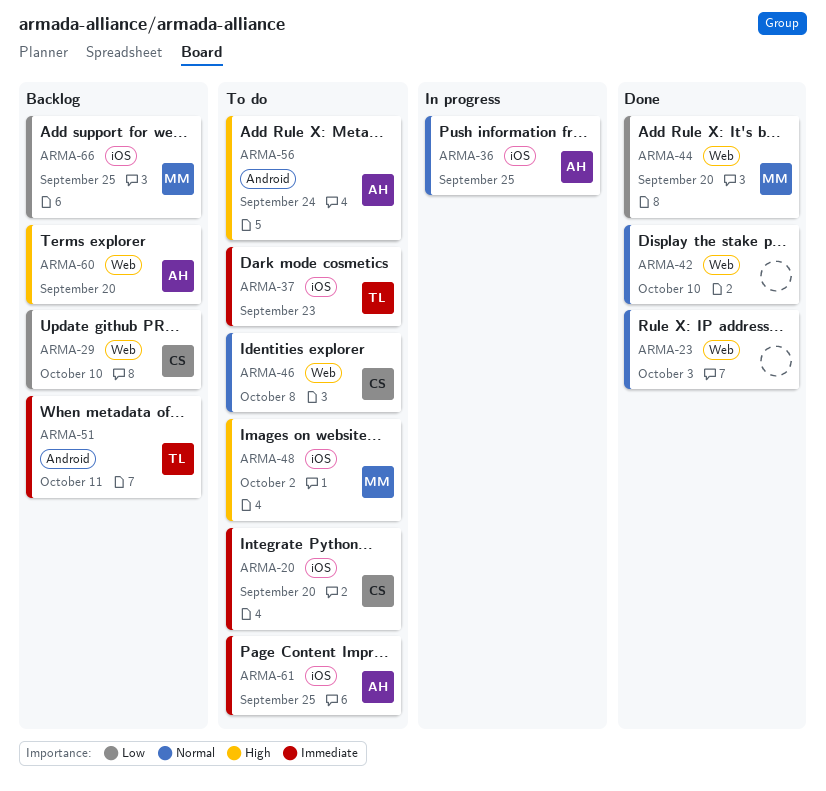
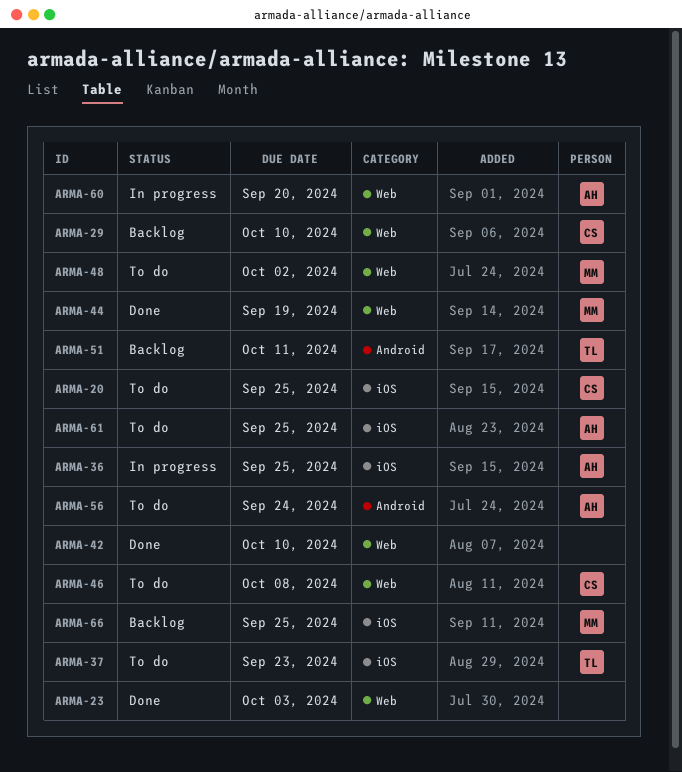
ARMA-20, due: Sep 20 -> Sep 25
ARMA-44, due: Sep 20 -> Sep 19
ARMA-48, label: iOS -> Web
ARMA-60, status: Backlog -> In progress

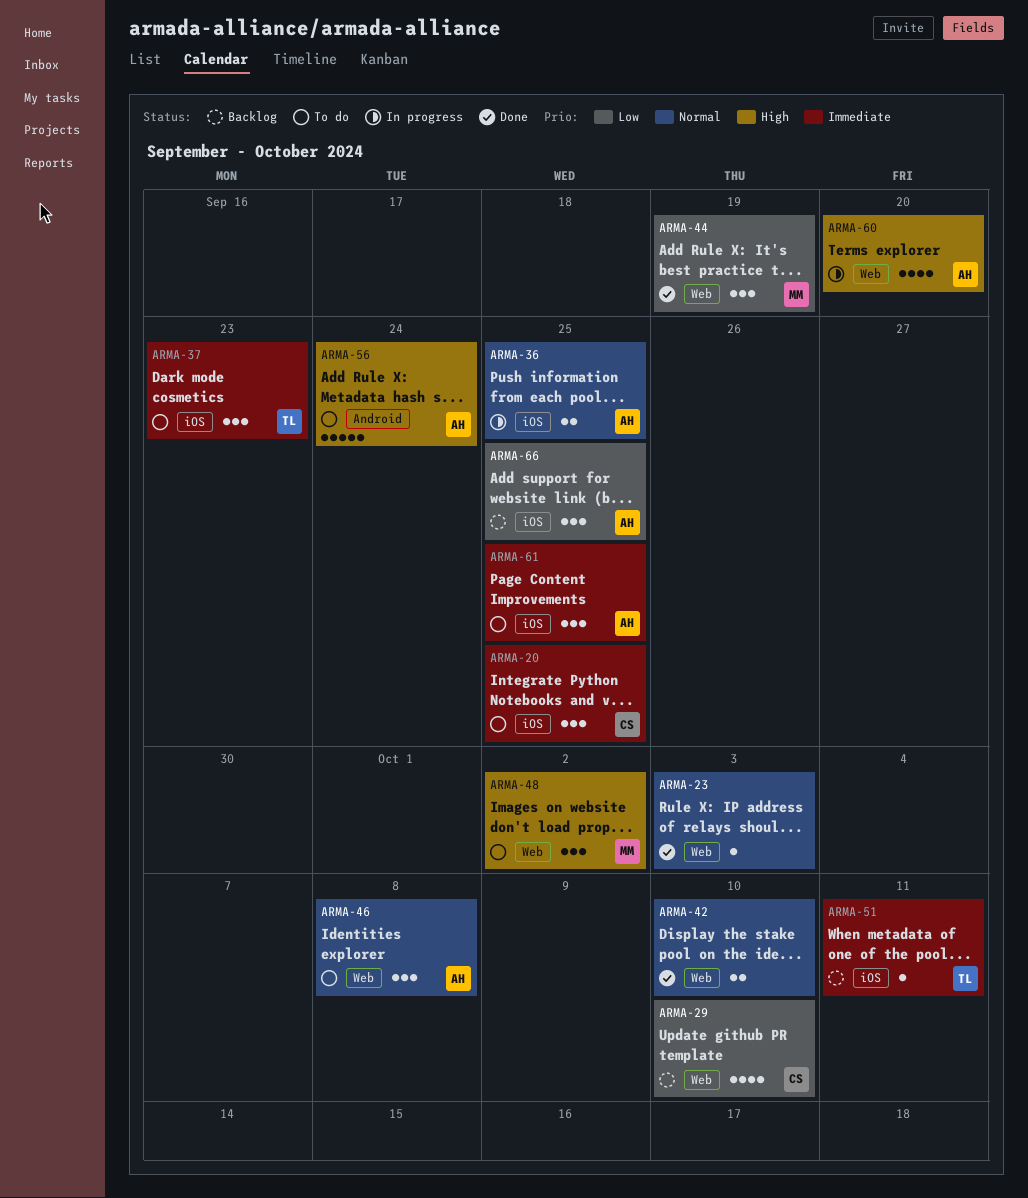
ARMA-46, owner: CS -> AH
ARMA-51, label: Android -> iOS
ARMA-66, owner: MM -> AH

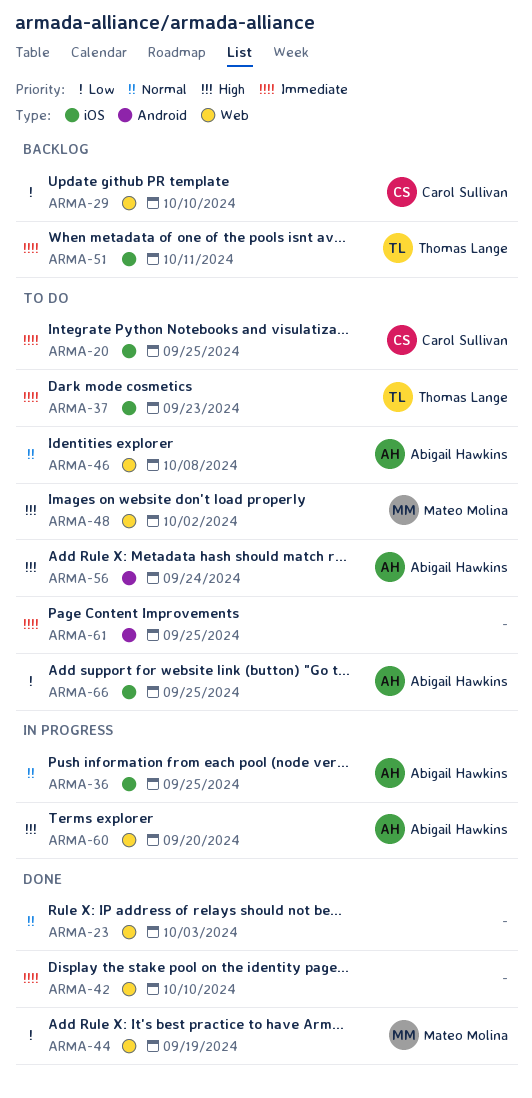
ARMA-42, priority: Normal -> Immediate
ARMA-61, owner: Abigail Hawkins -> none
ARMA-61, label: iOS -> Android
ARMA-66, status: Backlog -> To do

